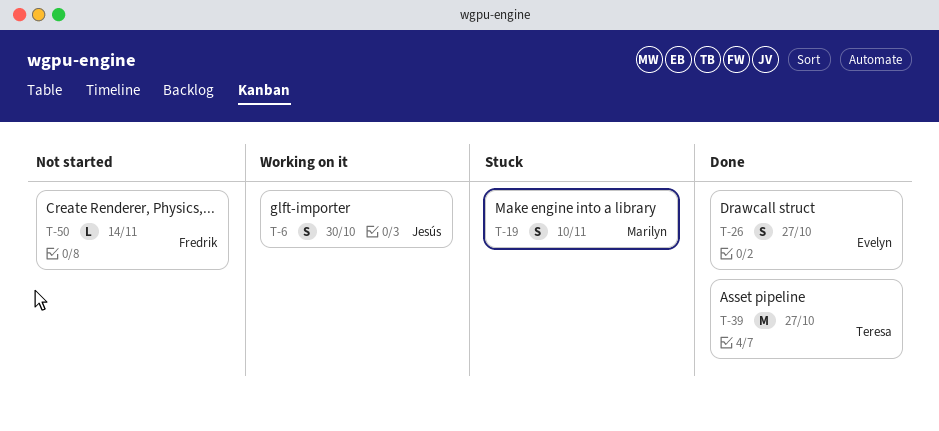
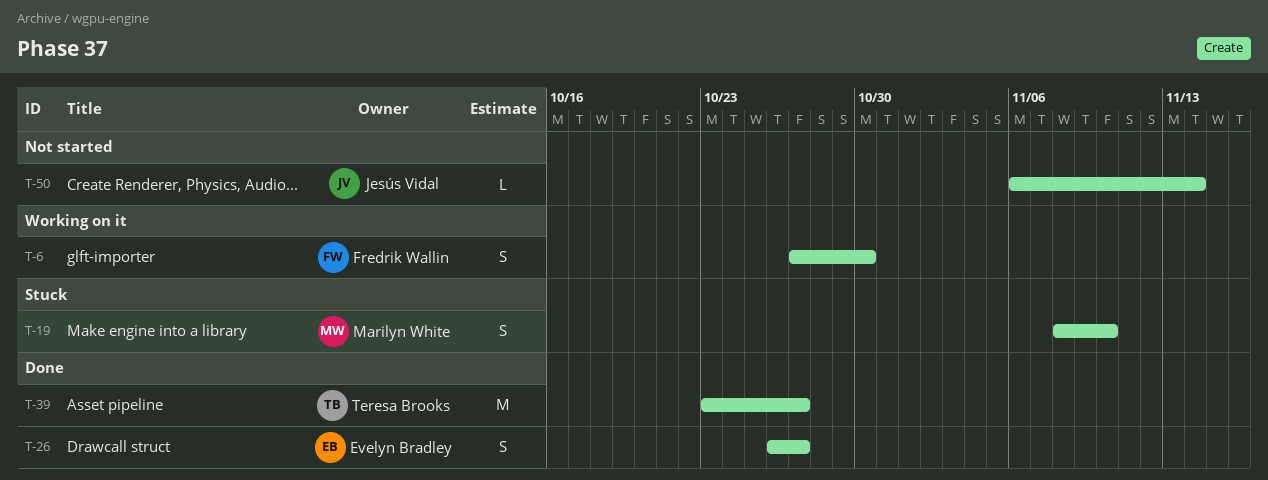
T-6, owner: Jesús Vidal -> Fredrik Wallin
T-50, owner: Fredrik Wallin -> Jesús Vidal

